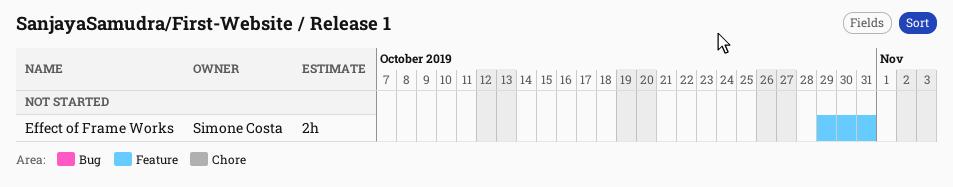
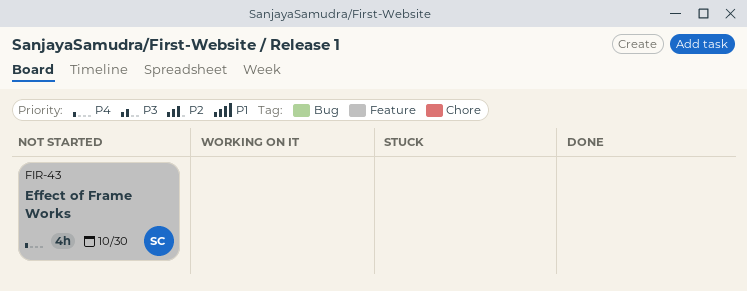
Effect of Frame Works, estimate: 2h -> 4h
Effect of Frame Works, due: Oct 31 -> Oct 30

